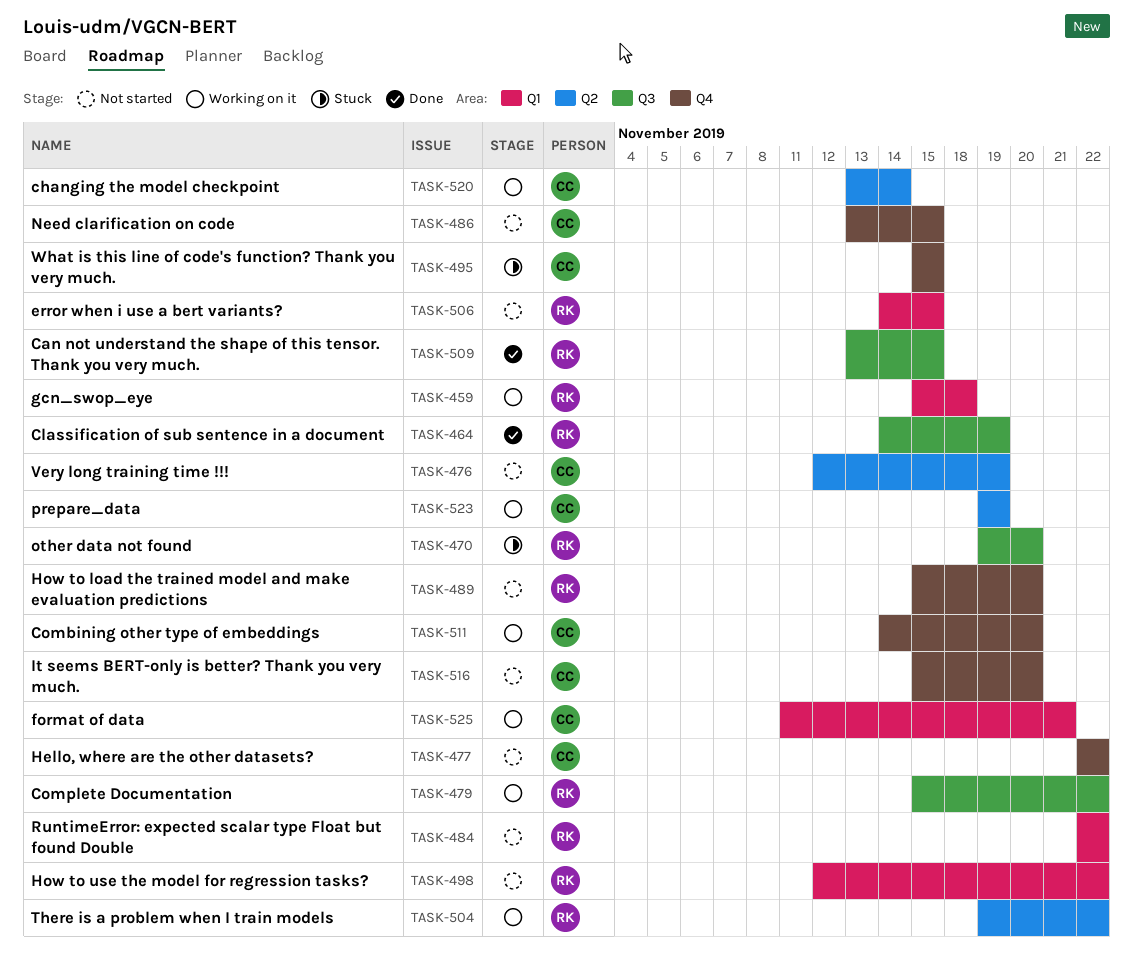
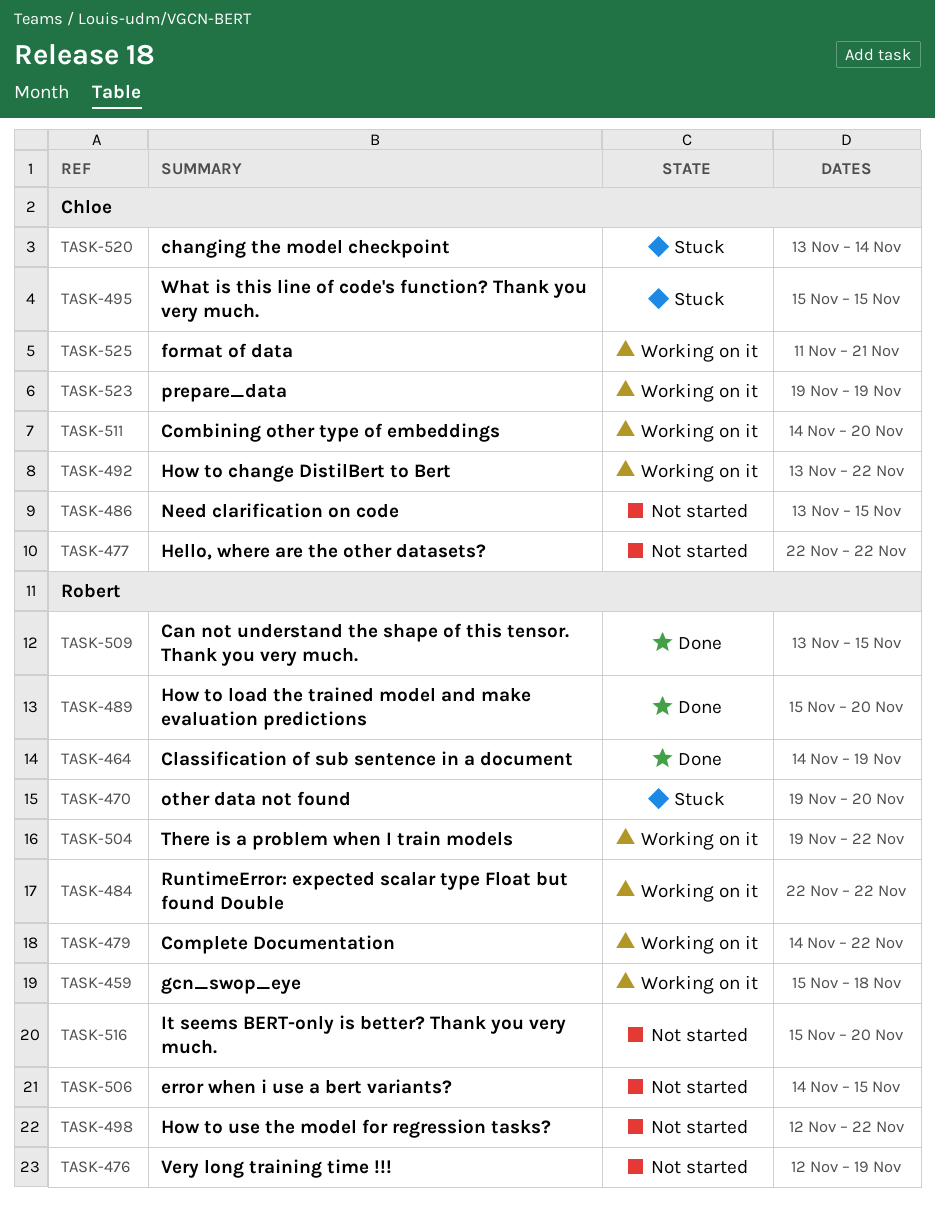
TASK-476, owner: Chloe -> Robert
TASK-479, start: Nov 15 -> Nov 14
TASK-484, status: Not started -> Working on it
TASK-489, status: Not started -> Done
TASK-492: none -> present
TASK-516, owner: Chloe -> Robert
TASK-520, status: Working on it -> Stuck

